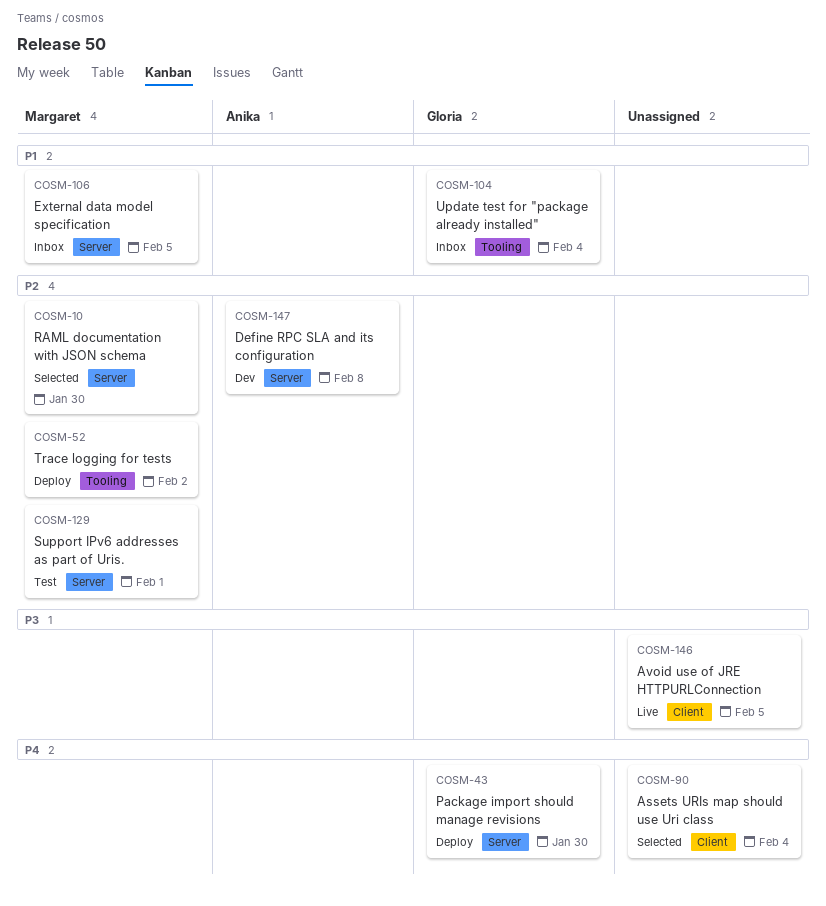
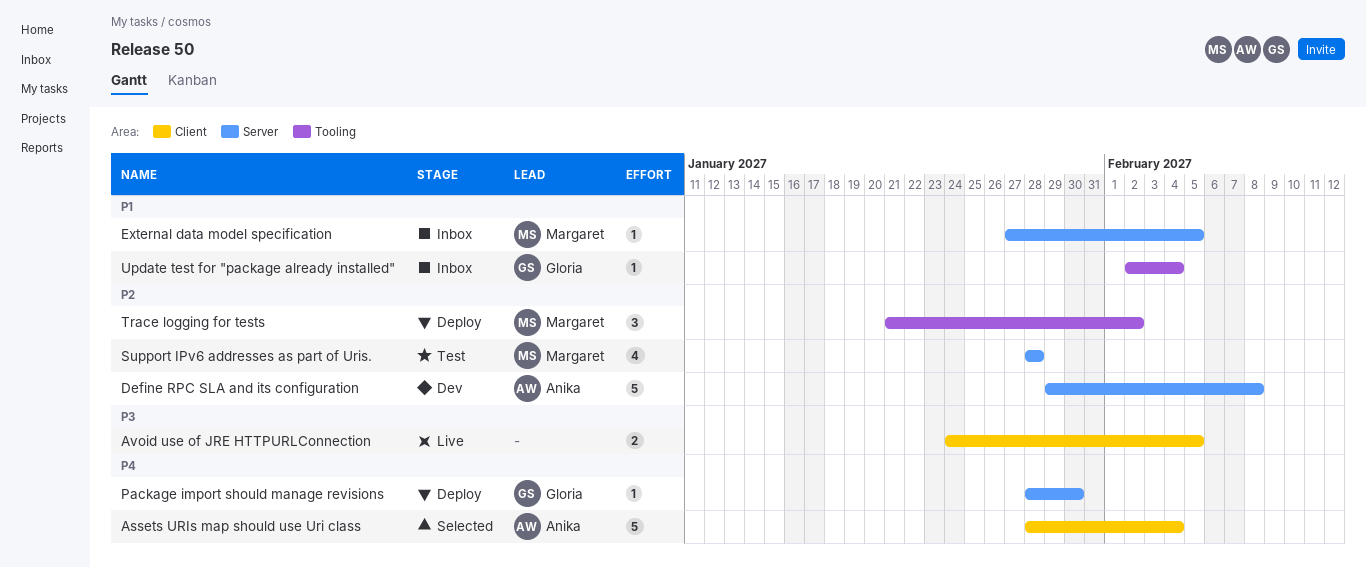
Assets URIs map should use Uri class, owner: none -> Anika
RAML documentation with JSON schema: present -> none
Support IPv6 addresses as part of Uris., due: Feb 1 -> Jan 28

